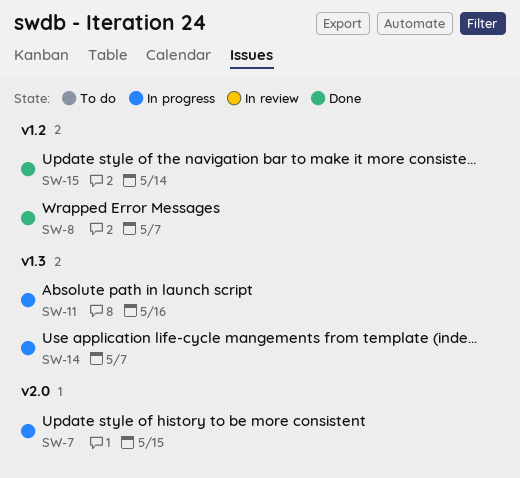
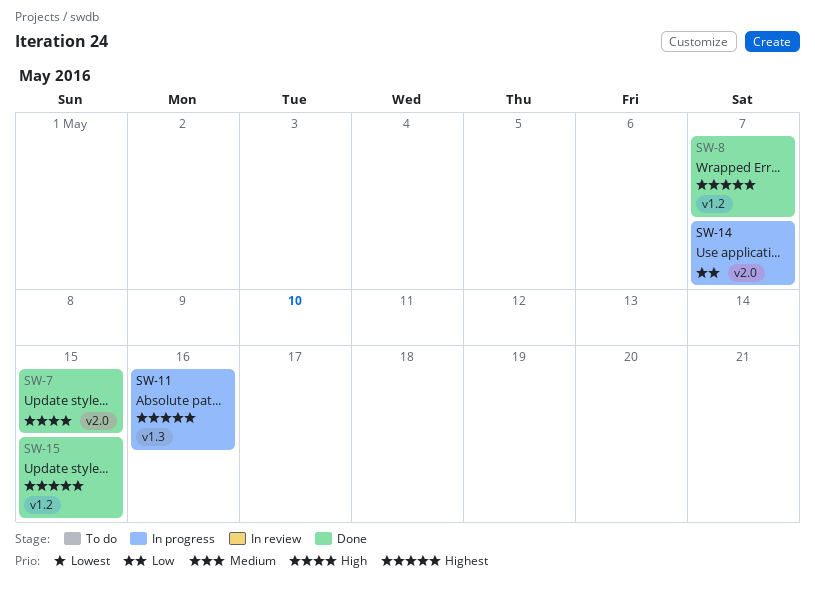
SW-7, status: In progress -> Done
SW-14, label: v1.3 -> v2.0
SW-15, due: May 14 -> May 15

